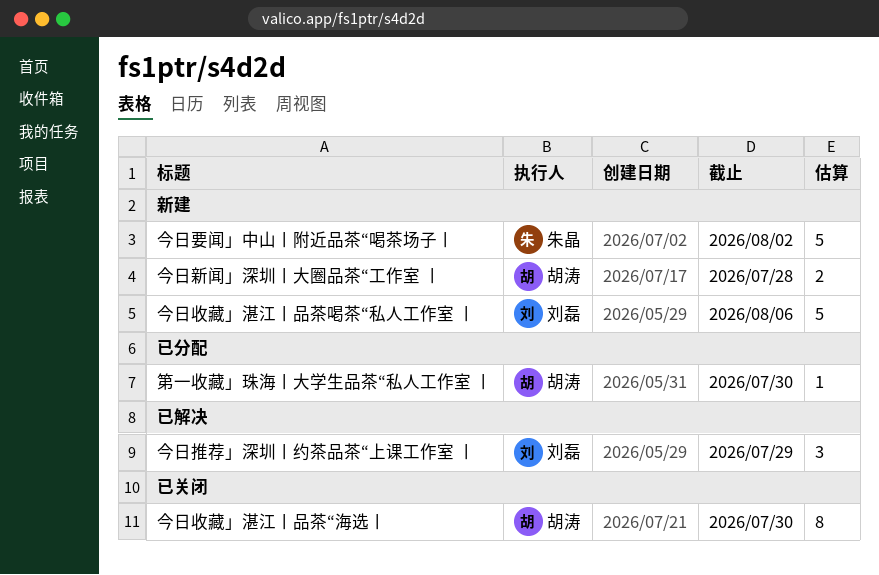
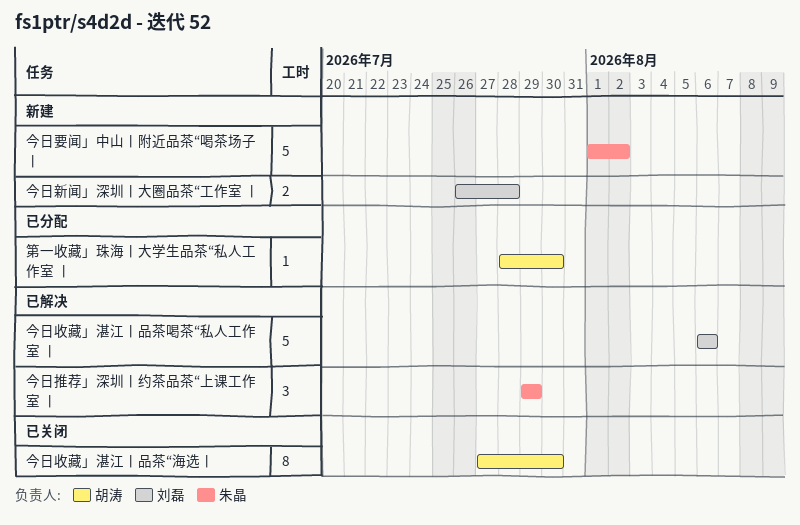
今日推荐」深圳丨约茶品茶“上课工作室 丨, owner: 刘磊 -> 朱晶
今日收藏」湛江丨品茶喝茶“私人工作室 丨, status: 新建 -> 已解决
今日新闻」深圳丨大圈品茶“工作室 丨, owner: 胡涛 -> 刘磊

